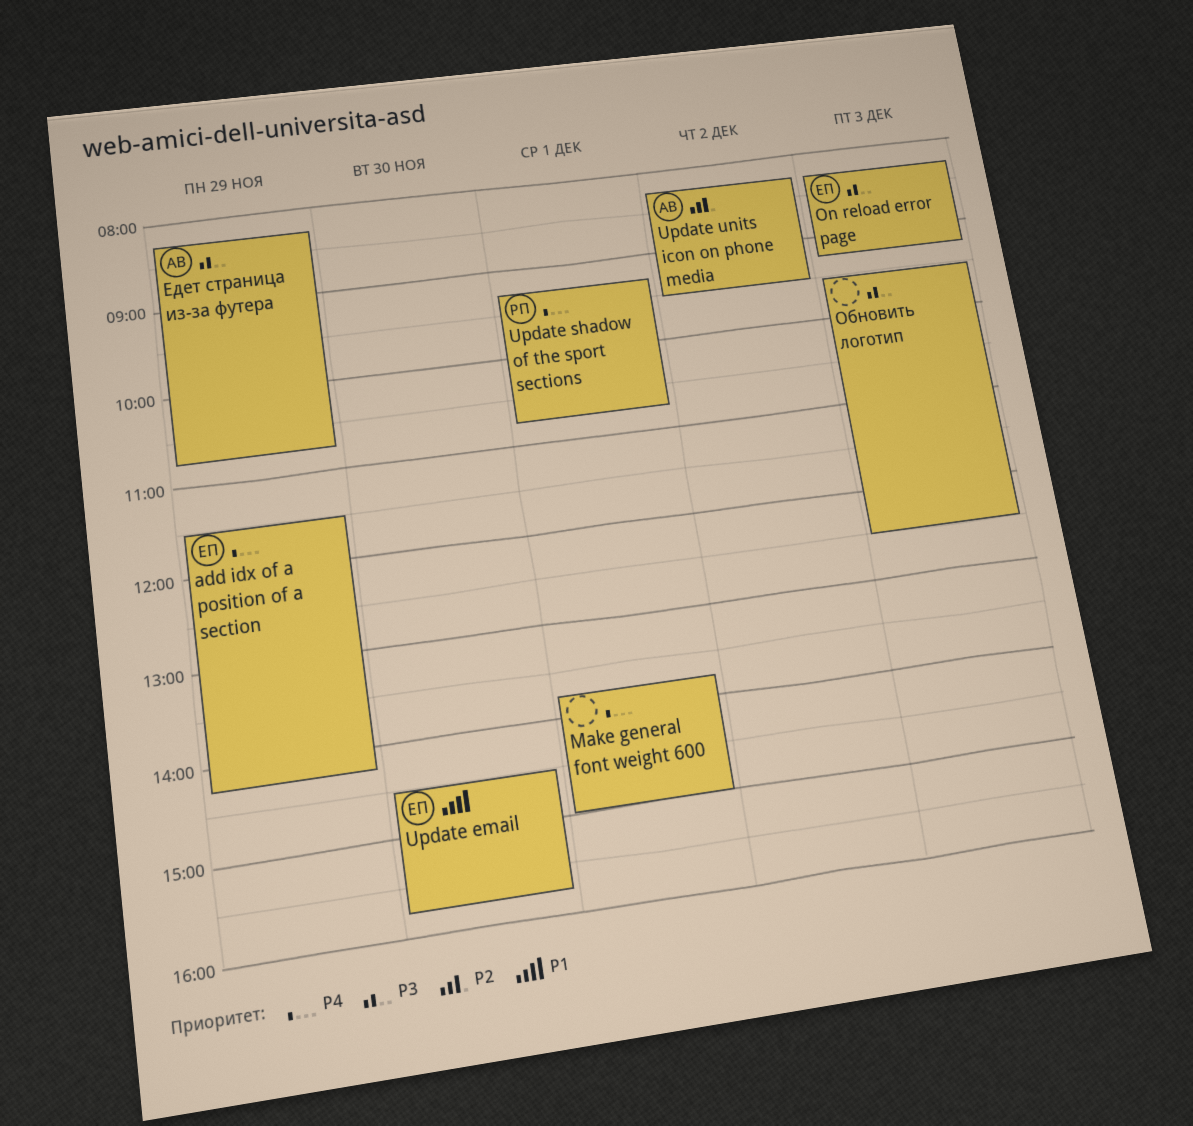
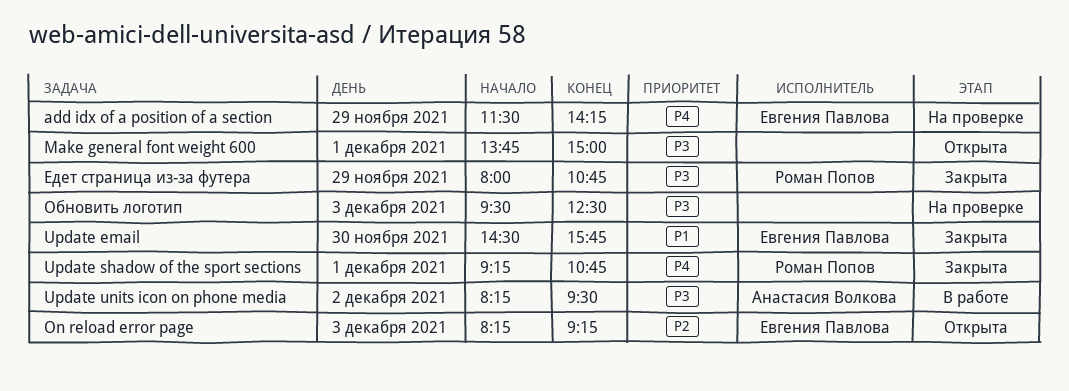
Make general font weight 600, priority: P4 -> P3
On reload error page, priority: P3 -> P2
Update units icon on phone media, priority: P2 -> P3
Едет страница из-за футера, owner: Анастасия Волкова -> Роман Попов
Едет страница из-за футера, begins: 08:15 -> 08:00

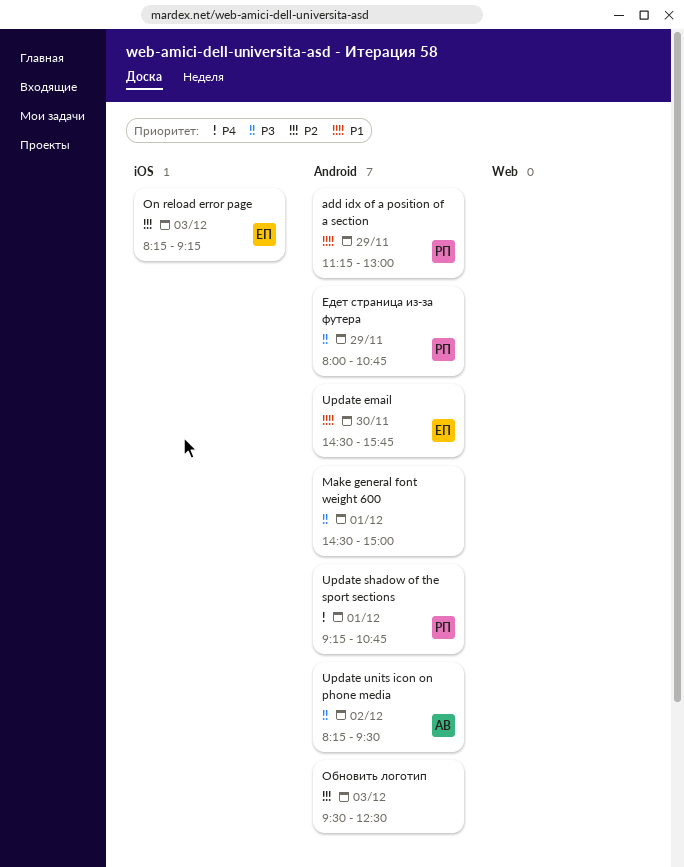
add idx of a position of a section, owner: Евгения Павлова -> Роман Попов
add idx of a position of a section, priority: P4 -> P1
add idx of a position of a section, begins: 11:30 -> 11:15
add idx of a position of a section, ends: 14:15 -> 13:00
Make general font weight 600, begins: 13:45 -> 14:30
Обновить логотип, priority: P3 -> P2

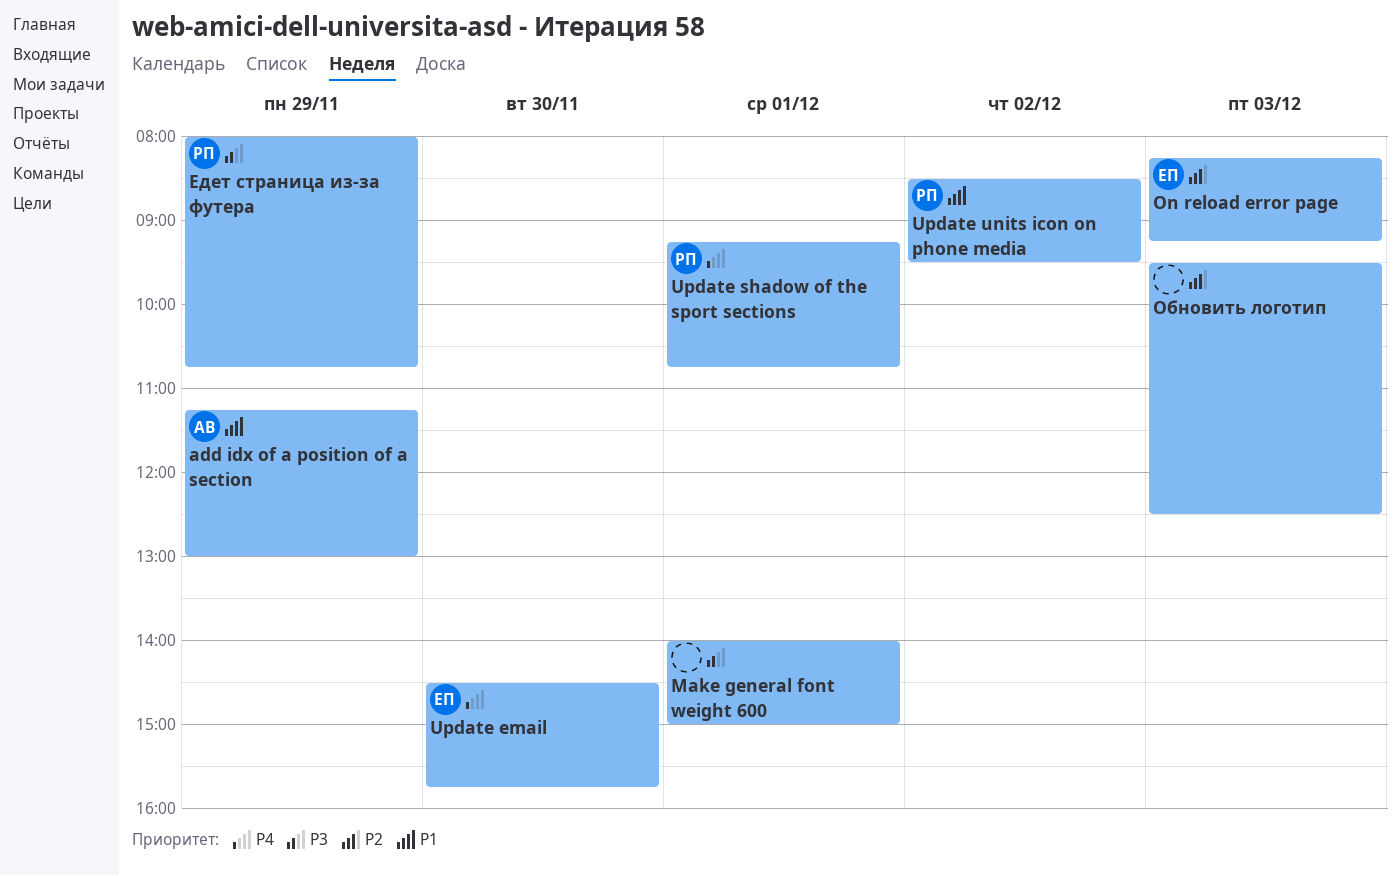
add idx of a position of a section, owner: РП -> АВ
Make general font weight 600, begins: 14:30 -> 14:00
Update email, priority: P1 -> P4
Update units icon on phone media, owner: АВ -> РП
Update units icon on phone media, priority: P3 -> P1
Update units icon on phone media, begins: 08:15 -> 08:30

